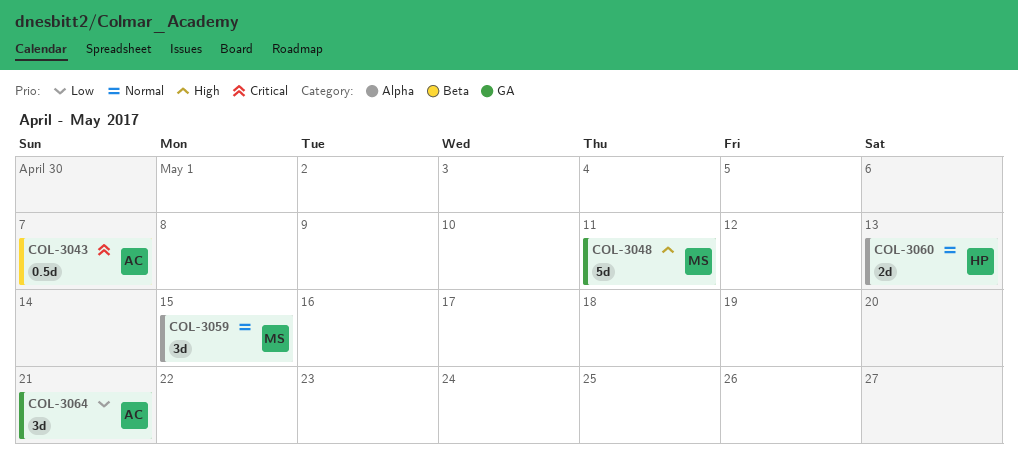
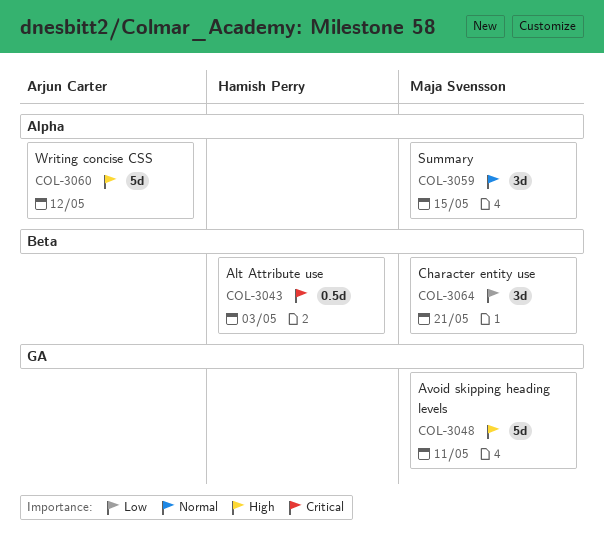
COL-3043, owner: Arjun Carter -> Hamish Perry
COL-3043, due: May 7 -> May 3
COL-3060, owner: Hamish Perry -> Arjun Carter
COL-3060, priority: Normal -> High
COL-3060, estimate: 2d -> 5d
COL-3060, due: May 13 -> May 12
COL-3064, owner: Arjun Carter -> Maja Svensson
COL-3064, label: GA -> Beta

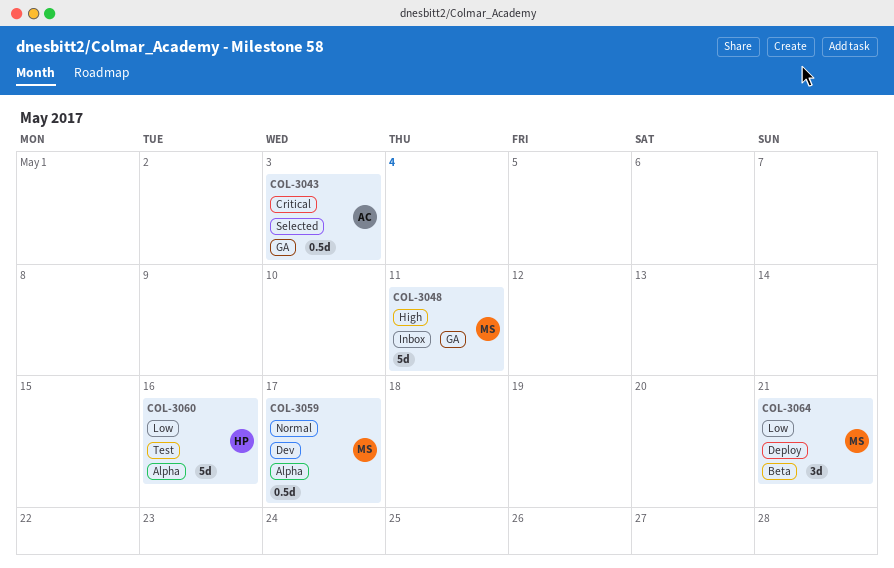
COL-3043, owner: Hamish Perry -> Arjun Carter
COL-3043, label: Beta -> GA
COL-3059, estimate: 3d -> 0.5d
COL-3059, due: May 15 -> May 17
COL-3060, owner: Arjun Carter -> Hamish Perry
COL-3060, priority: High -> Low
COL-3060, due: May 12 -> May 16

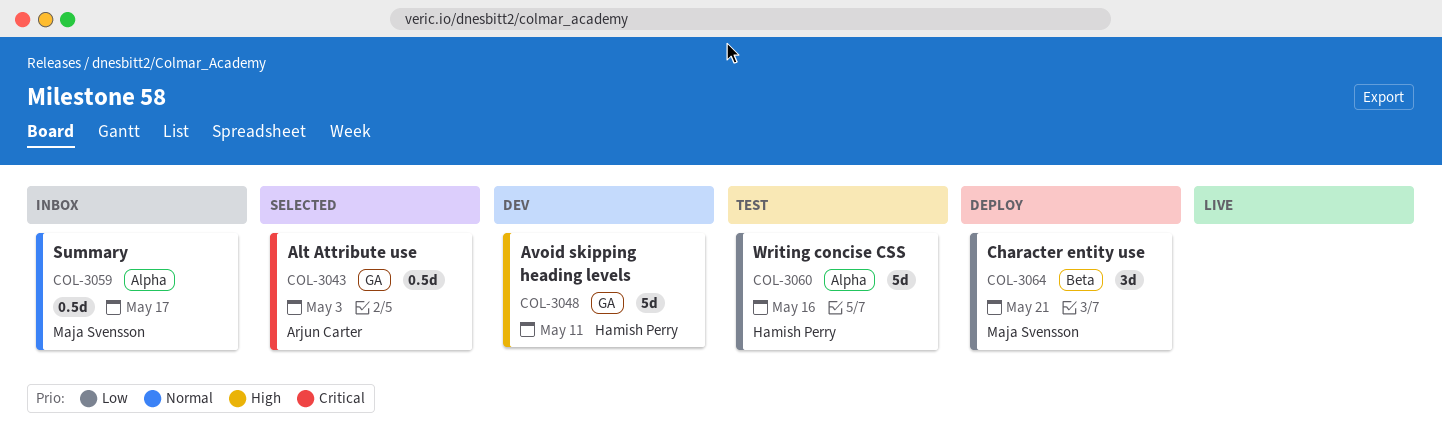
COL-3048, status: Inbox -> Dev
COL-3048, owner: Maja Svensson -> Hamish Perry
COL-3059, status: Dev -> Inbox

